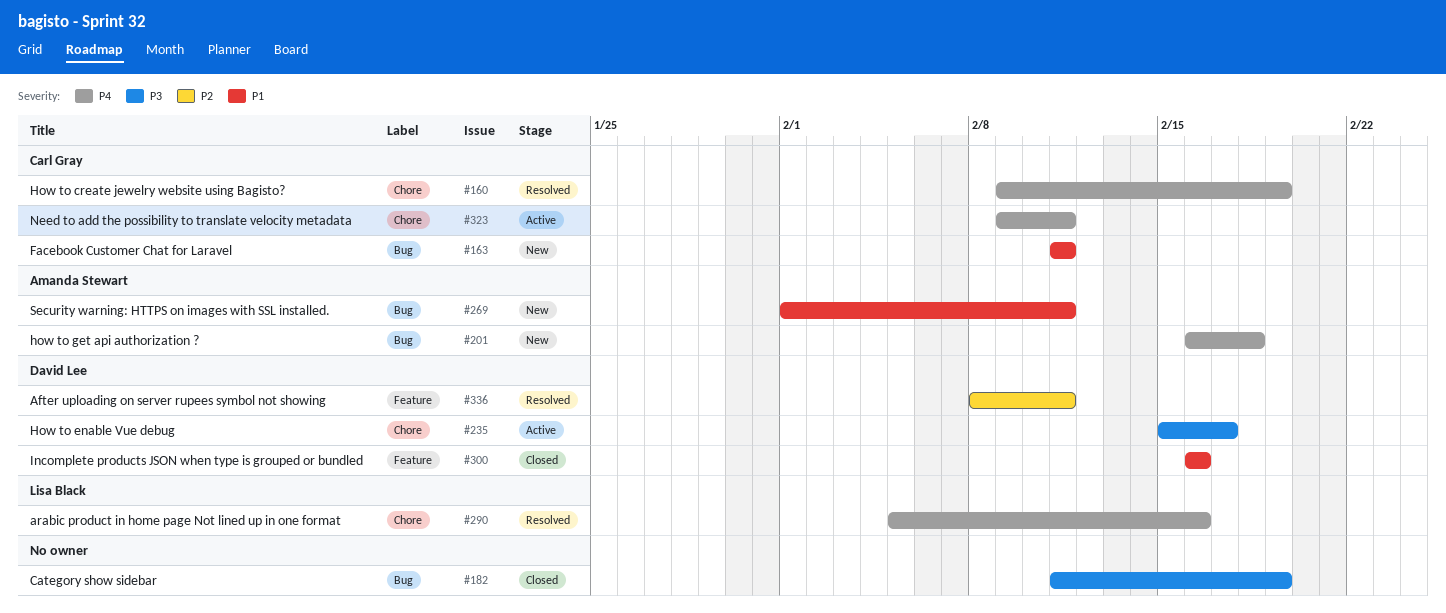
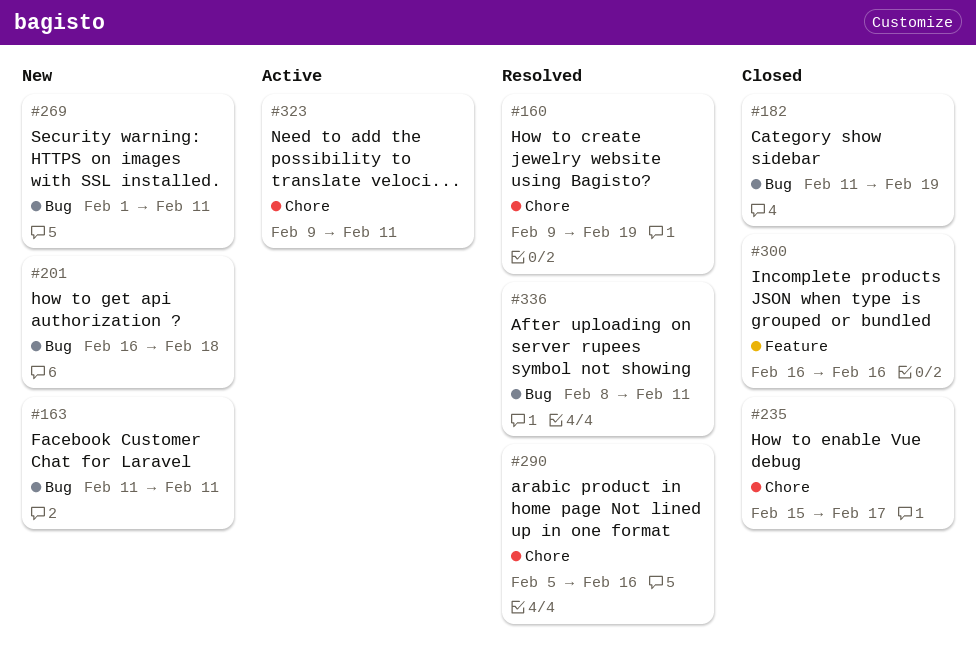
#235, status: Active -> Closed
#336, label: Feature -> Bug

